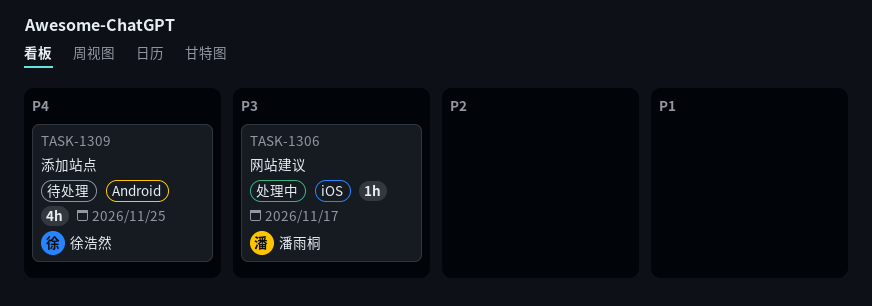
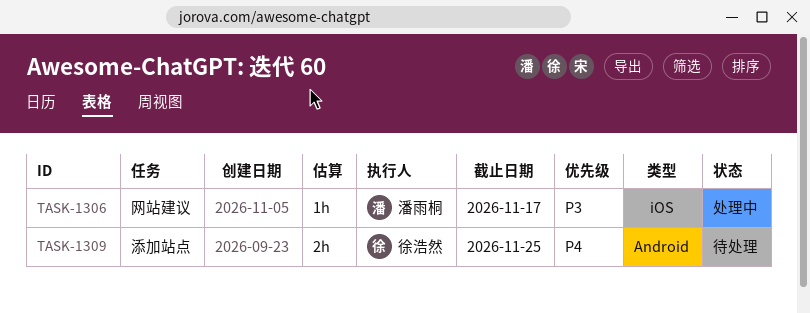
TASK-1309, estimate: 4h -> 2h

